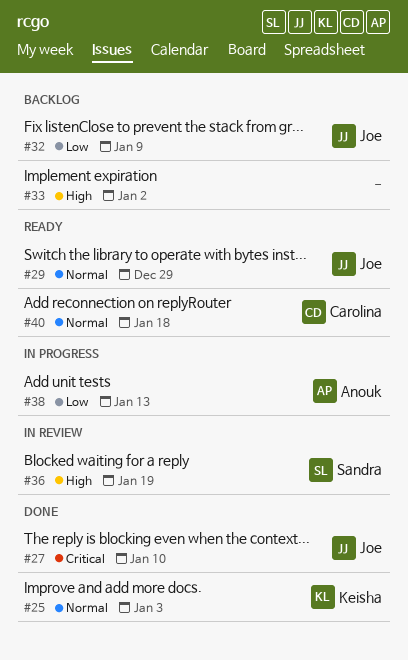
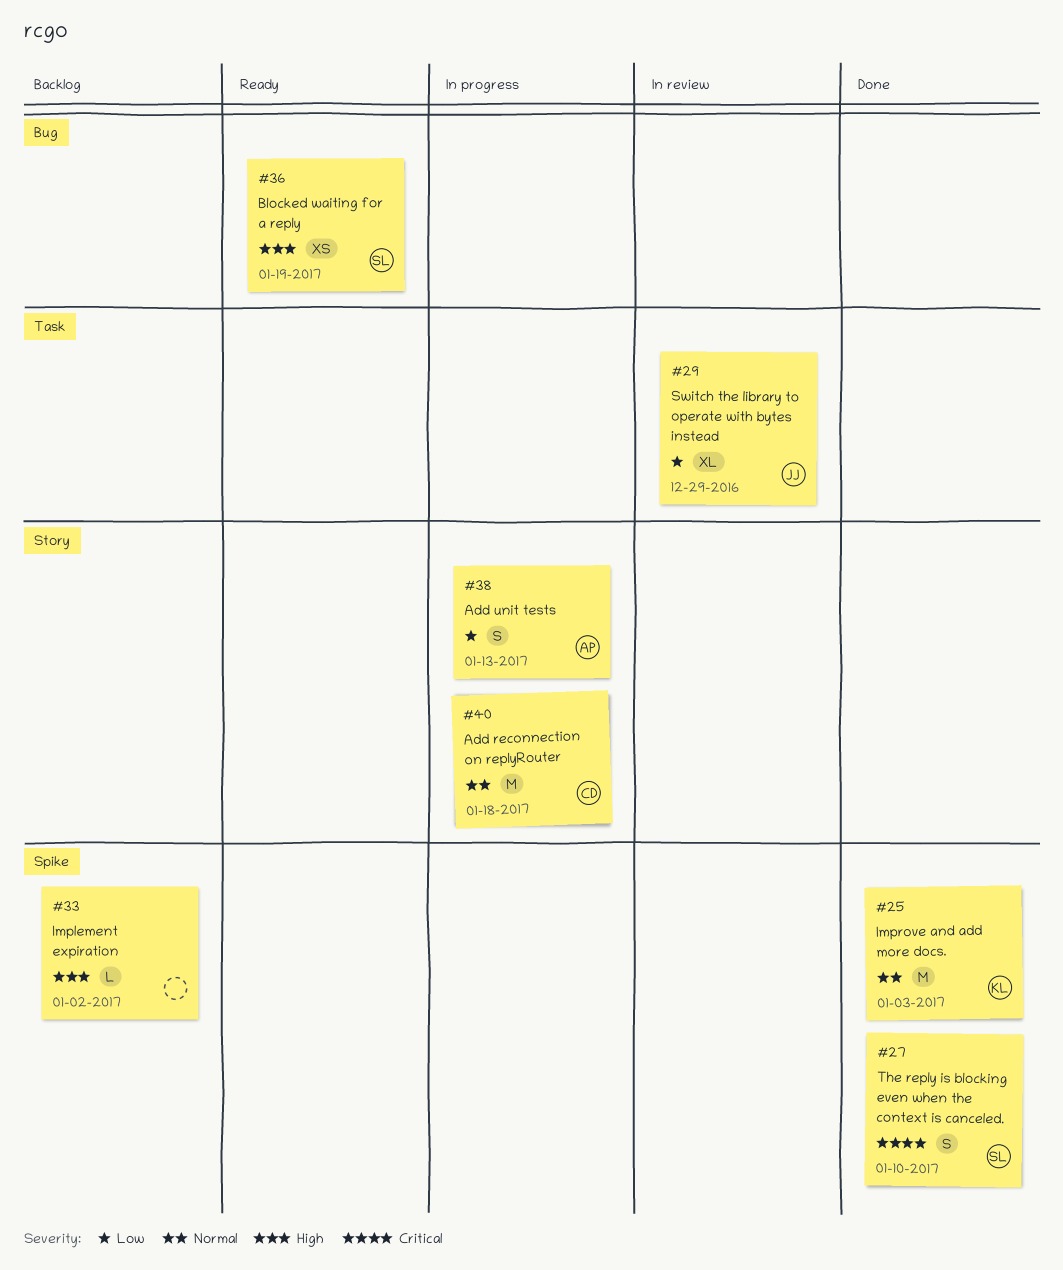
#27, owner: Joe -> Sandra
#29, status: Ready -> In review
#29, priority: Normal -> Low
#32: present -> none
#36, status: In review -> Ready
#40, status: Ready -> In progress

